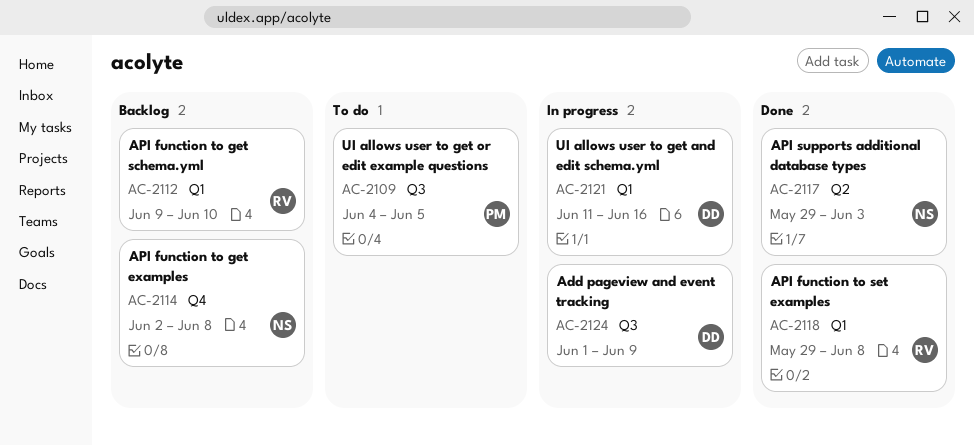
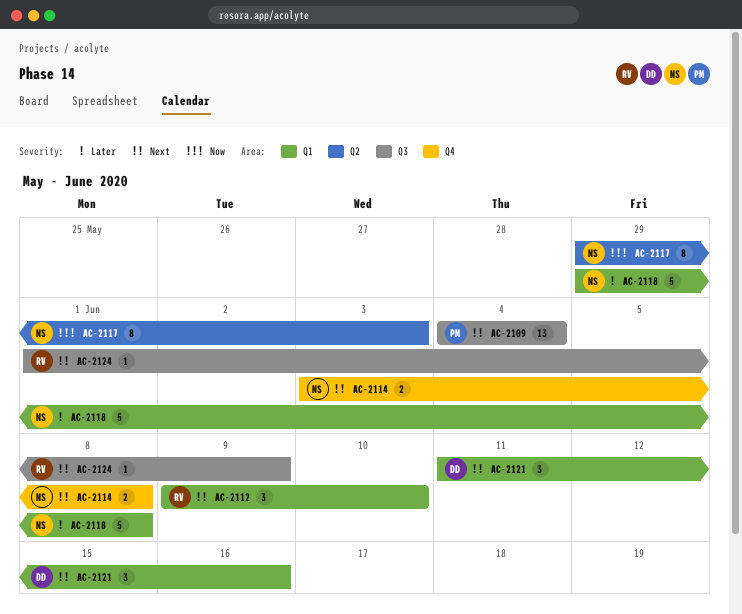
AC-2109, due: Jun 5 -> Jun 4
AC-2114, start: Jun 2 -> Jun 3
AC-2118, owner: RV -> NS
AC-2124, owner: DD -> RV

